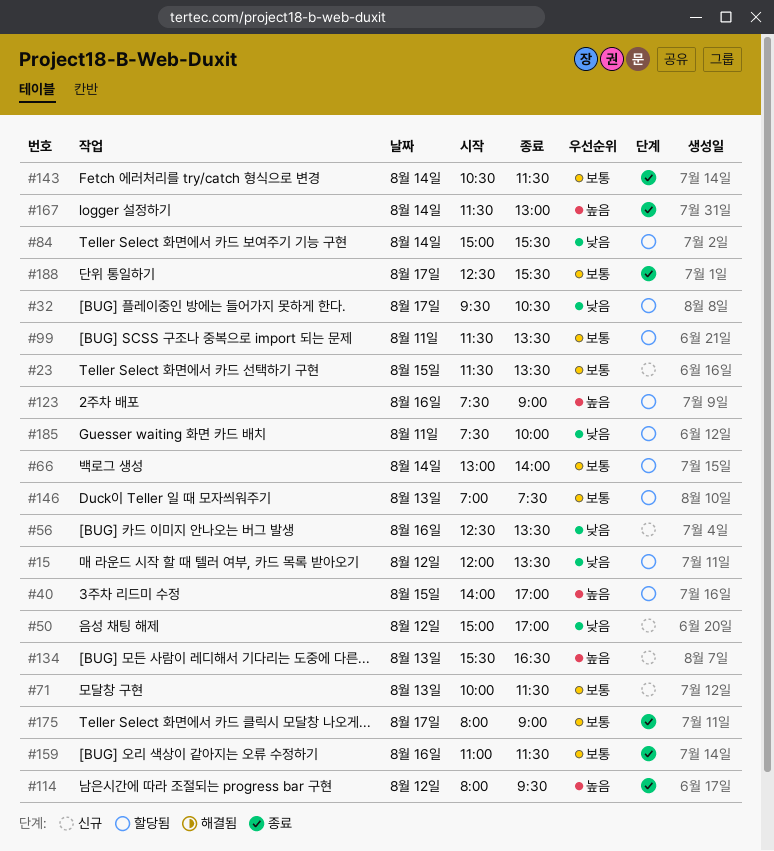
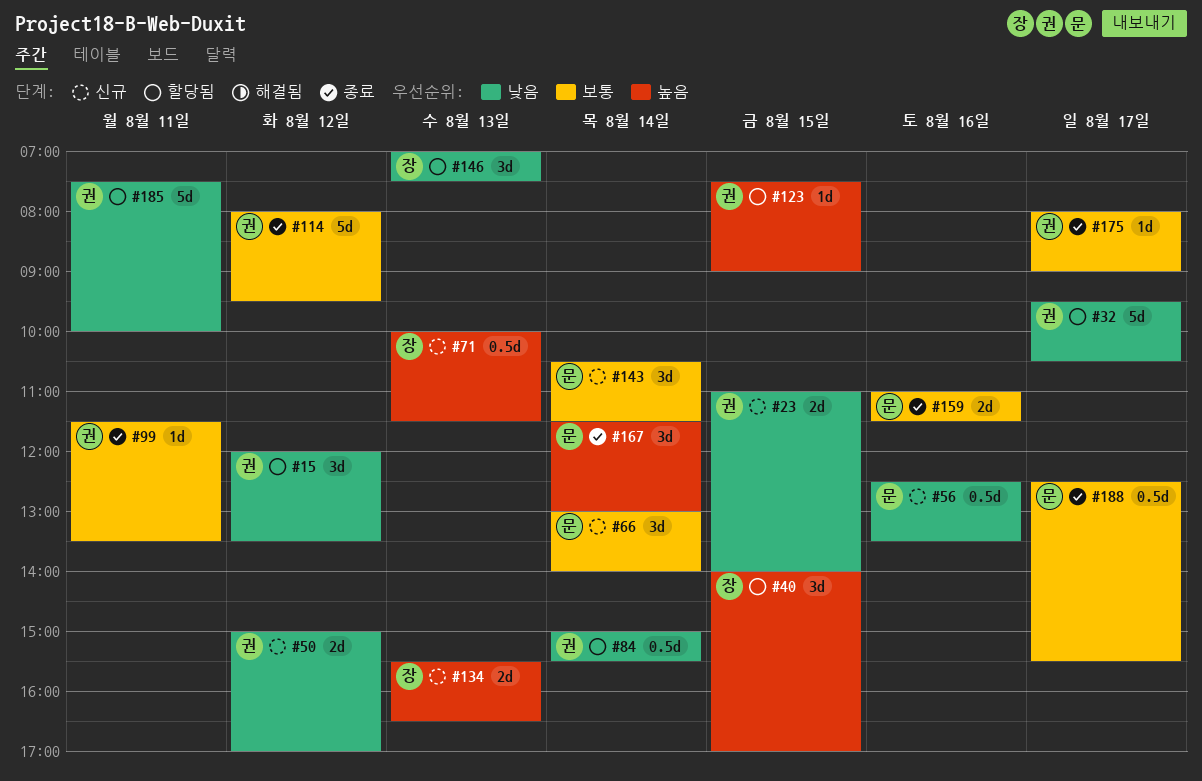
#23, priority: 보통 -> 낮음
#23, begins: 11:30 -> 11:00
#23, ends: 13:30 -> 14:00
#66, status: 할당됨 -> 신규
#71, priority: 보통 -> 높음
#99, status: 할당됨 -> 종료
#114, priority: 높음 -> 보통
#123, day: Aug 16 -> Aug 15
#143, status: 종료 -> 신규
#146, priority: 보통 -> 낮음

